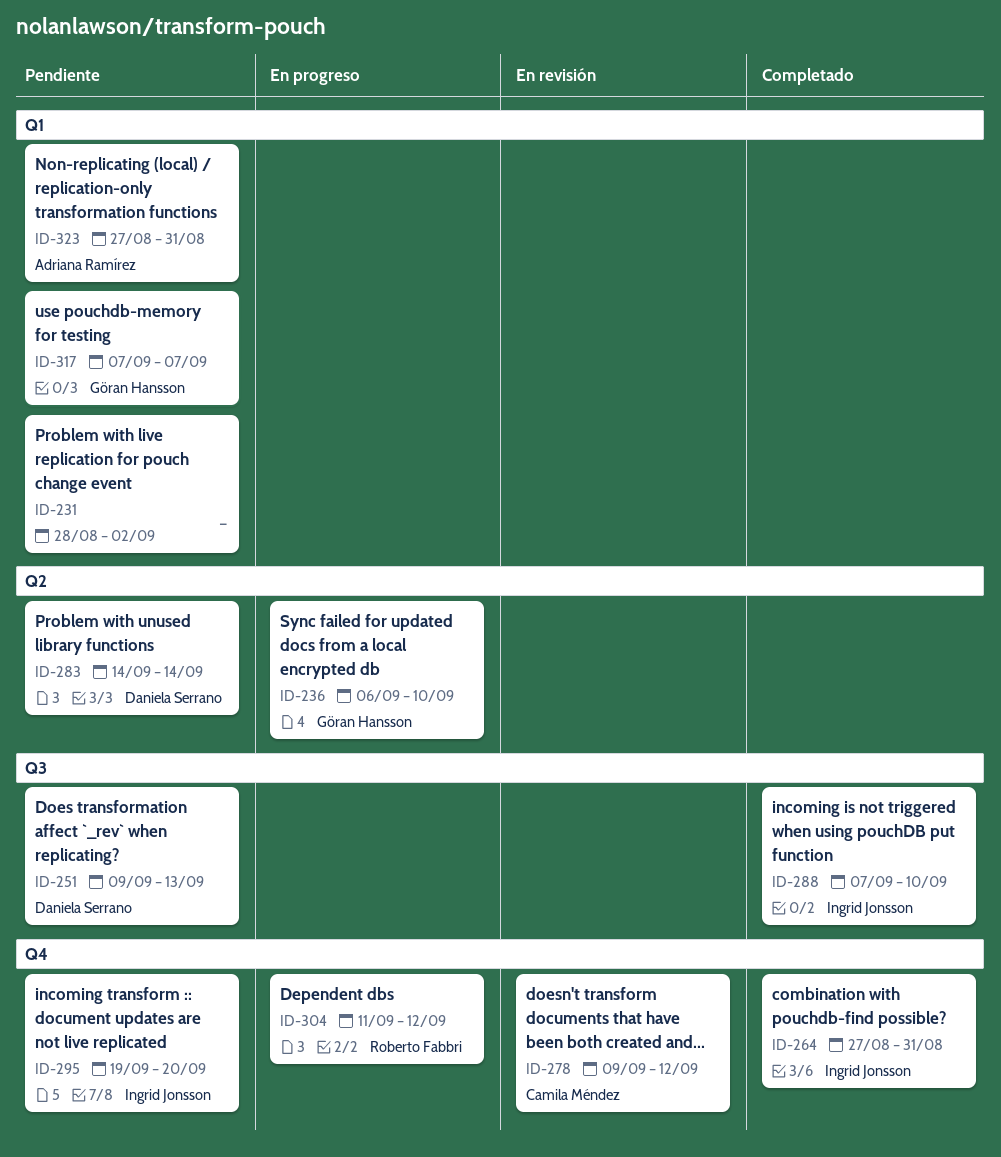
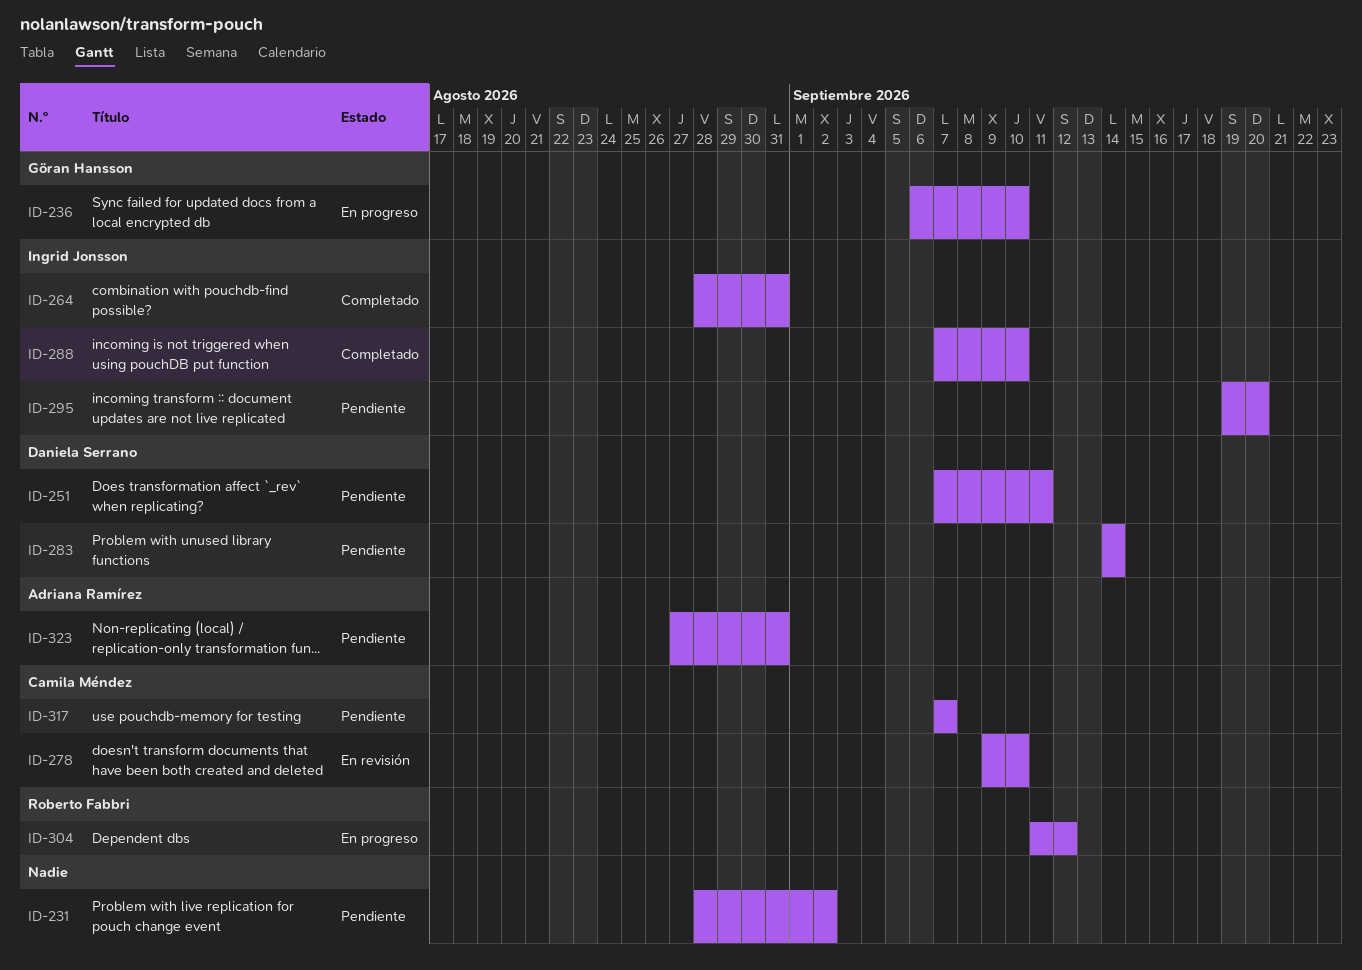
ID-251, start: Sep 9 -> Sep 7
ID-251, due: Sep 13 -> Sep 11
ID-264, start: Aug 27 -> Aug 28
ID-278, due: Sep 12 -> Sep 10
ID-317, owner: Göran Hansson -> Camila Méndez

